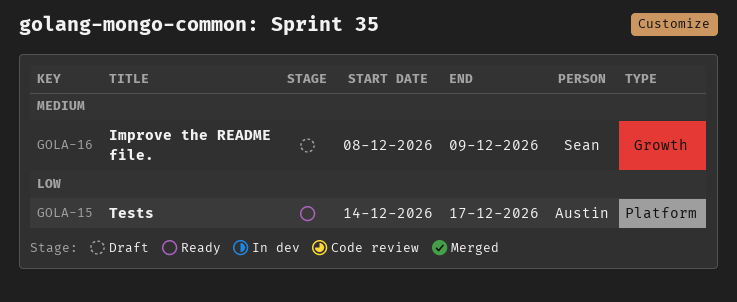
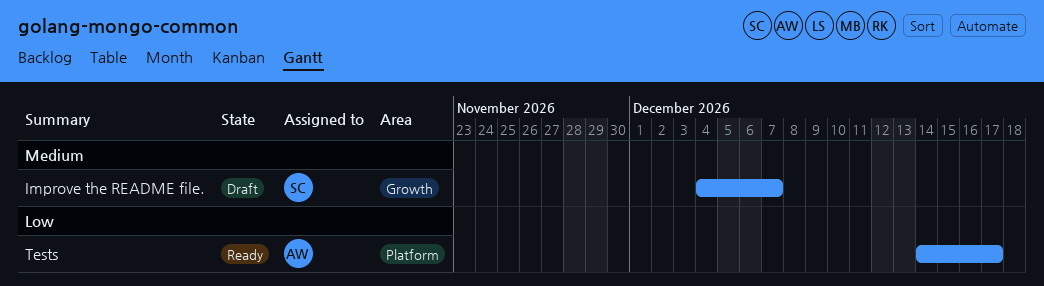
Improve the README file., start: Dec 8 -> Dec 4
Improve the README file., due: Dec 9 -> Dec 7

